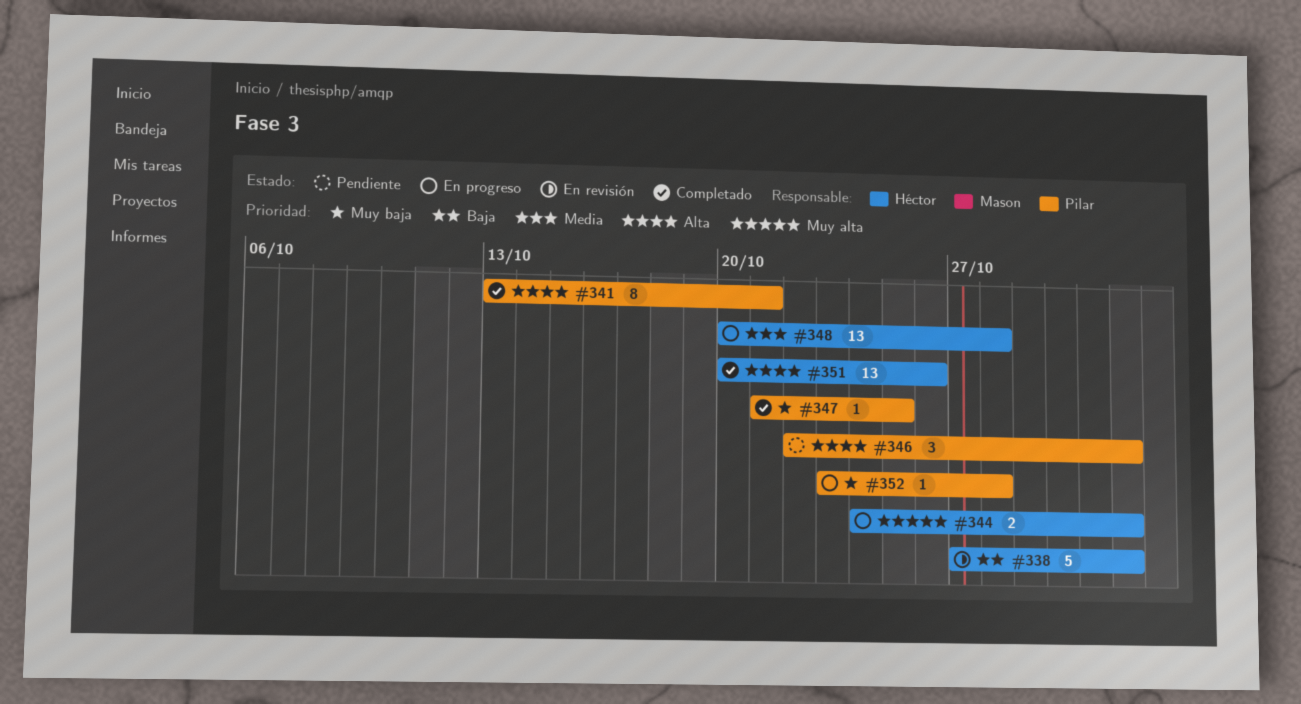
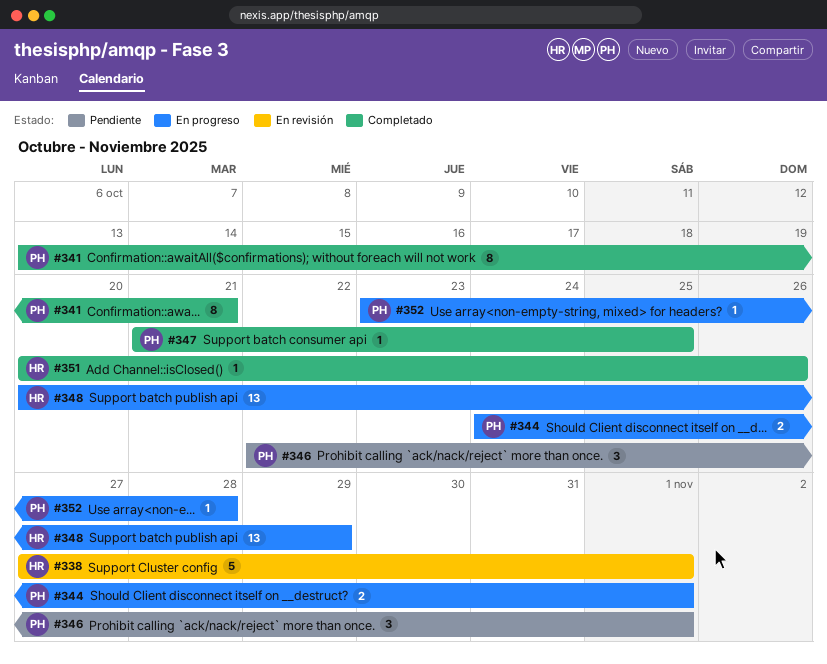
#344, owner: Héctor -> Pilar
#348, due: Oct 28 -> Oct 29
#351, estimate: 13 -> 1

